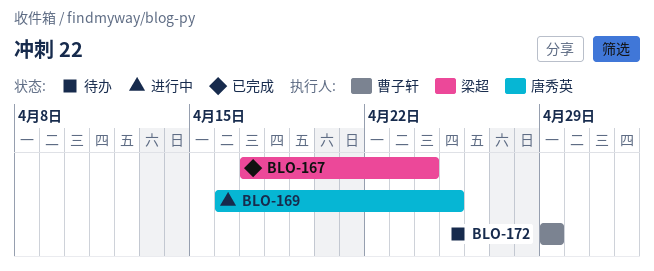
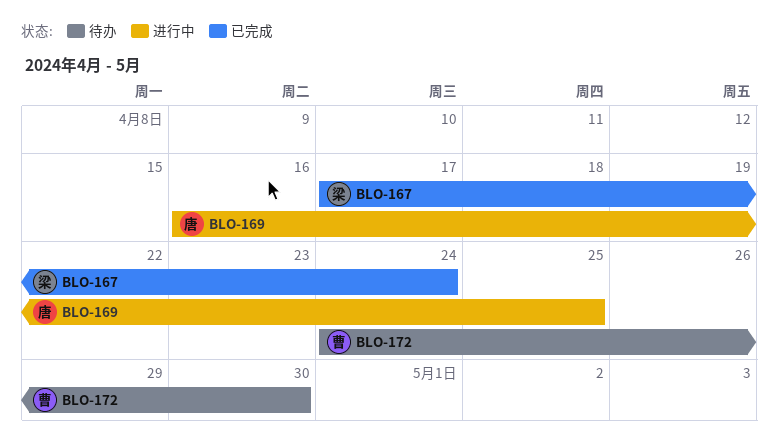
BLO-172, start: Apr 29 -> Apr 24
BLO-172, due: Apr 29 -> Apr 30

